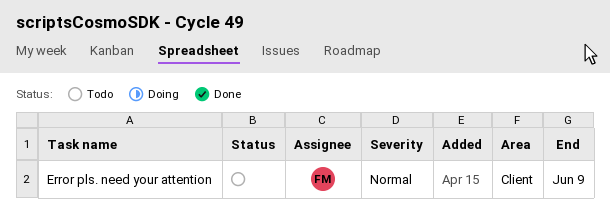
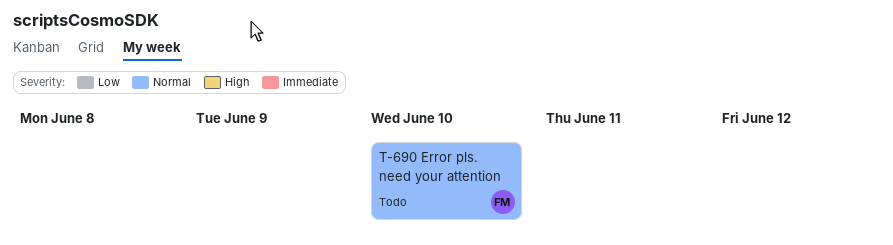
Error pls. need your attention, due: Jun 9 -> Jun 10

